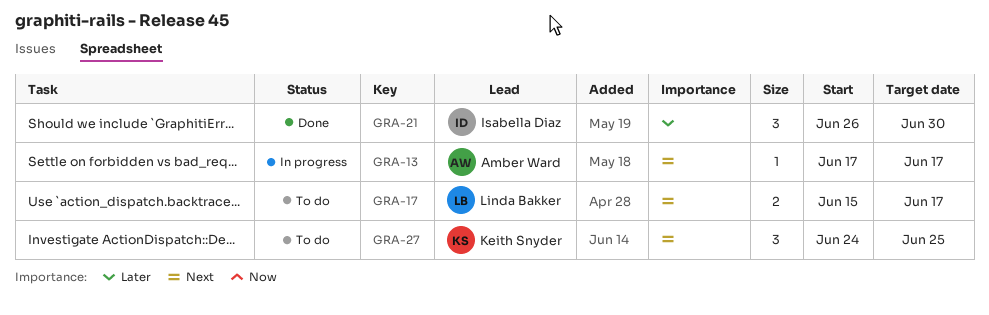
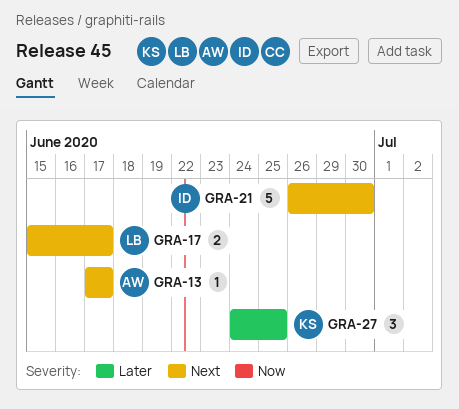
GRA-21, priority: Later -> Next
GRA-21, estimate: 3 -> 5
GRA-27, priority: Next -> Later

